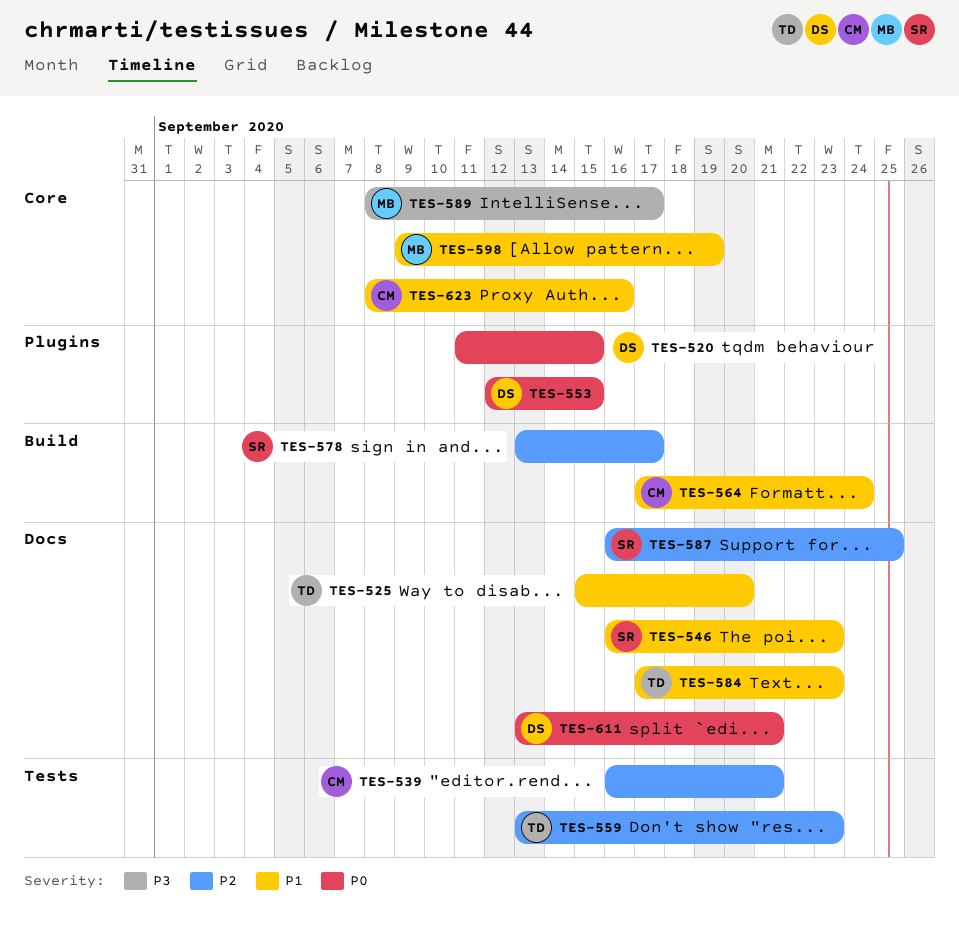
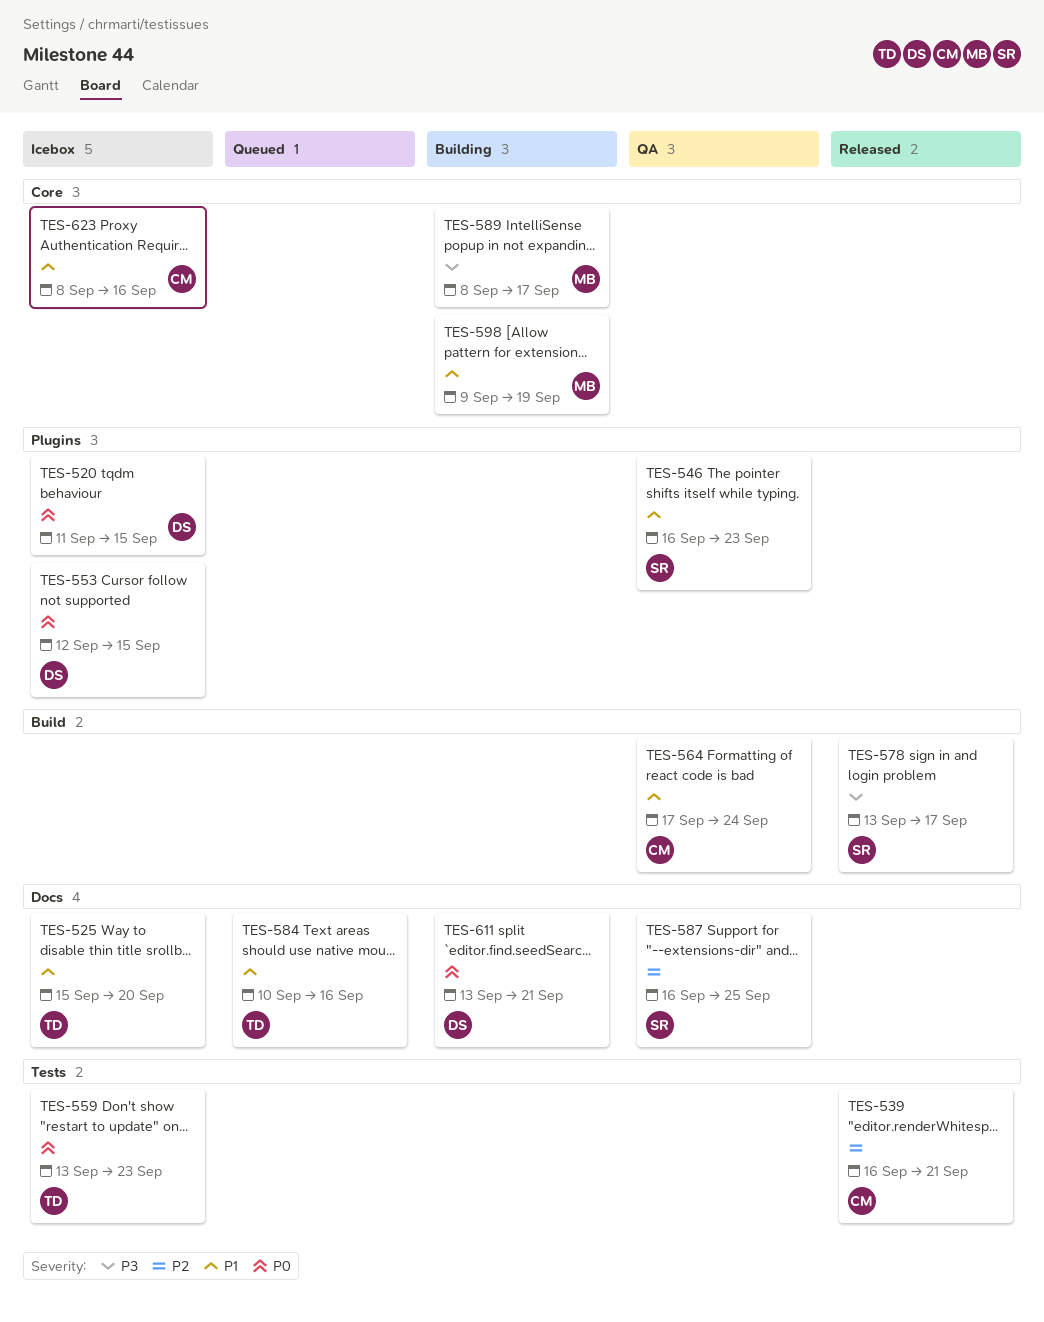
TES-546, label: Docs -> Plugins
TES-559, priority: P2 -> P0
TES-578, priority: P2 -> P3
TES-584, start: Sep 17 -> Sep 10
TES-584, due: Sep 23 -> Sep 16

